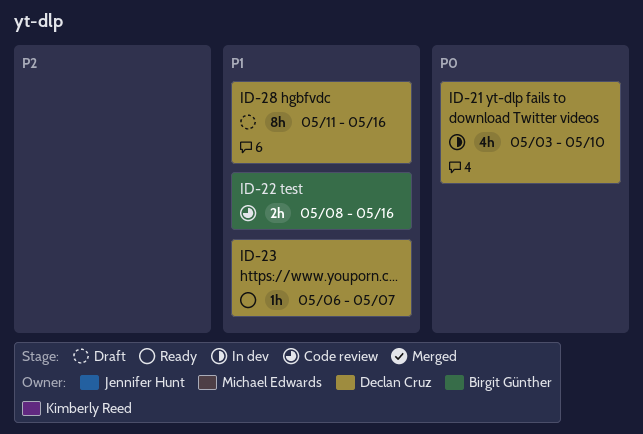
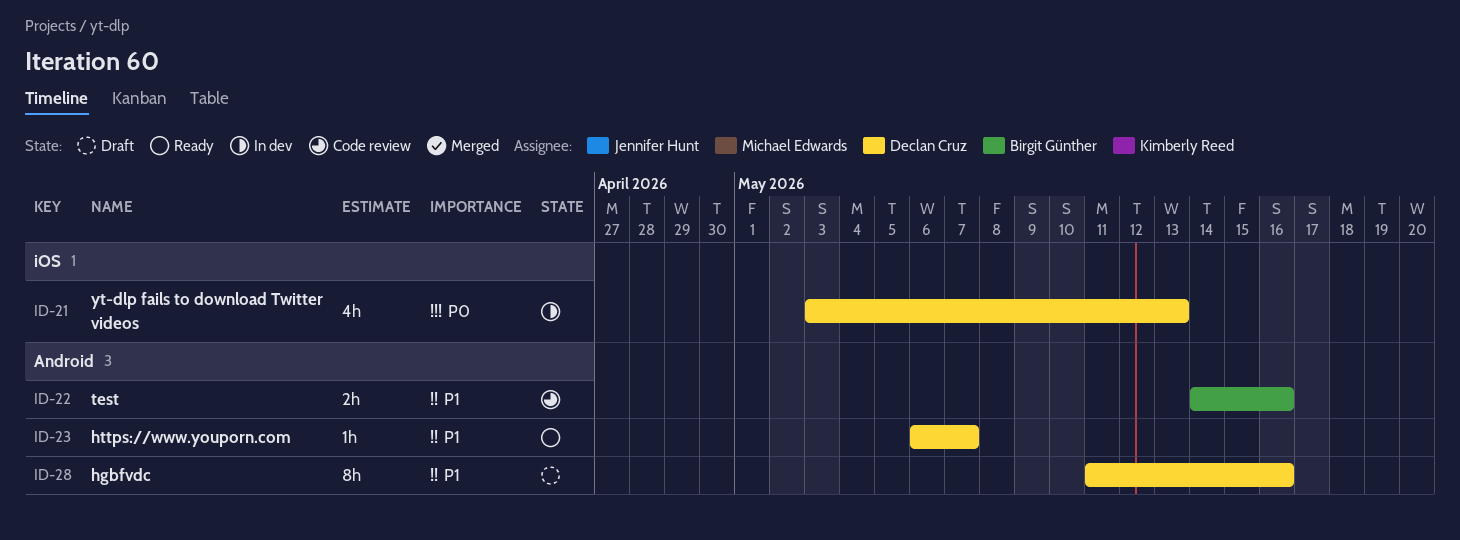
ID-21, due: May 10 -> May 13
ID-22, start: May 8 -> May 14

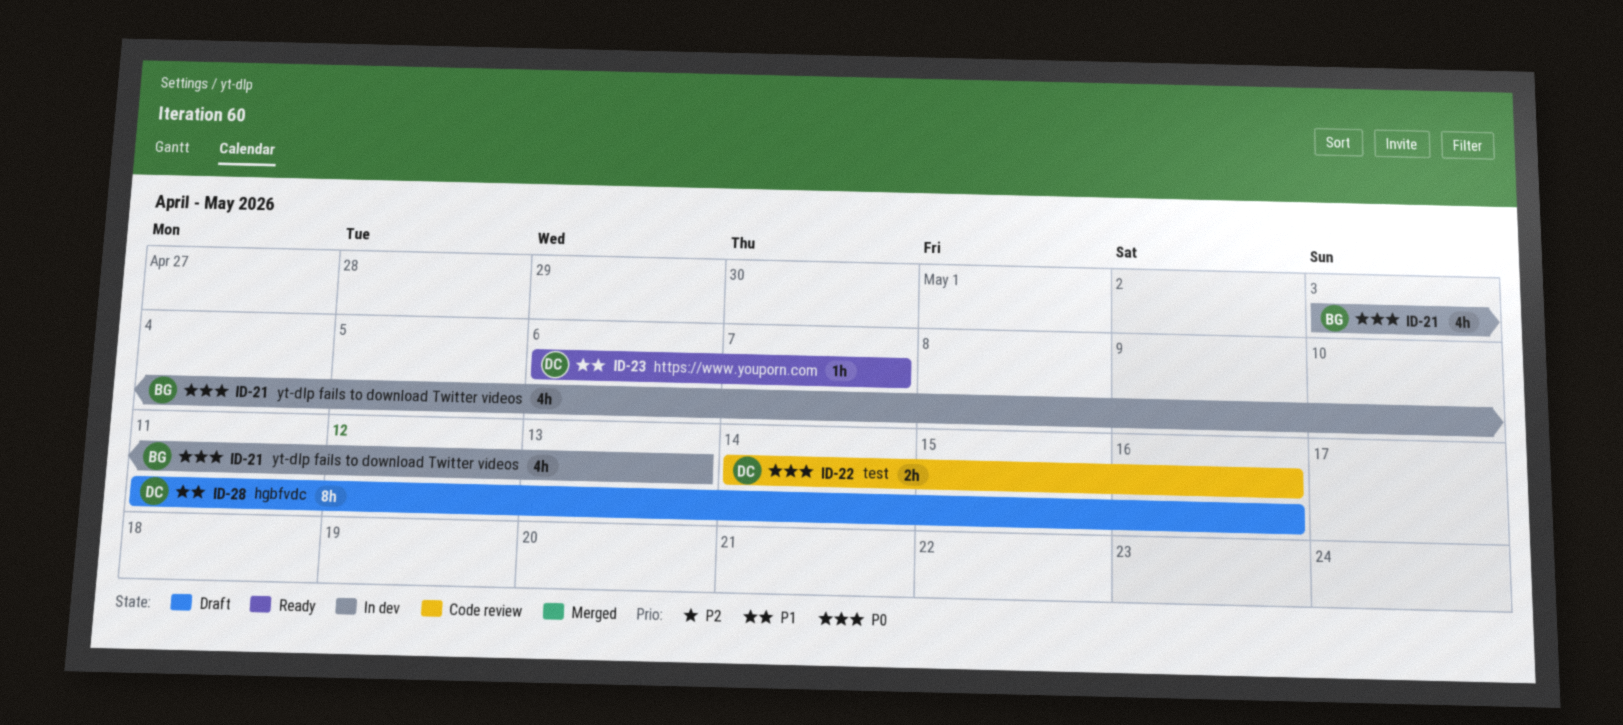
ID-21, owner: Declan Cruz -> Birgit Günther
ID-22, owner: Birgit Günther -> Declan Cruz
ID-22, priority: P1 -> P0

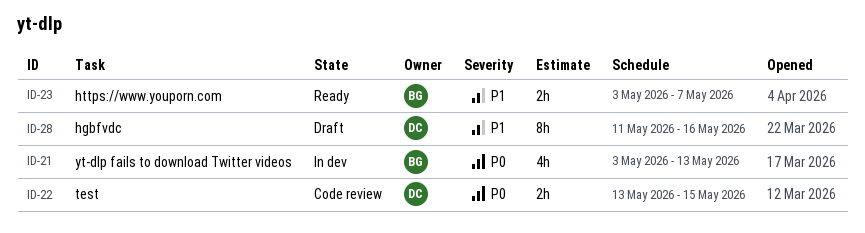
ID-22, start: May 14 -> May 13
ID-22, due: May 16 -> May 15
ID-23, owner: DC -> BG
ID-23, estimate: 1h -> 2h
ID-23, start: May 6 -> May 3

